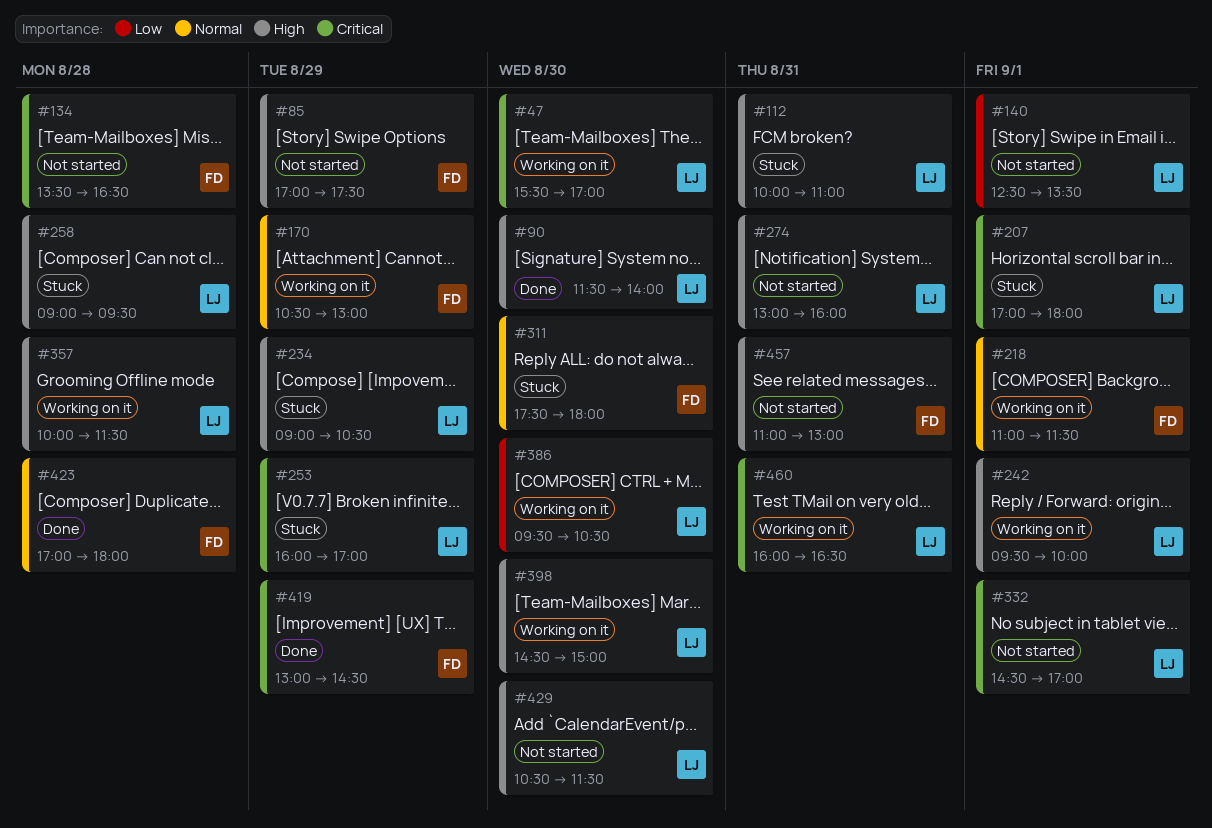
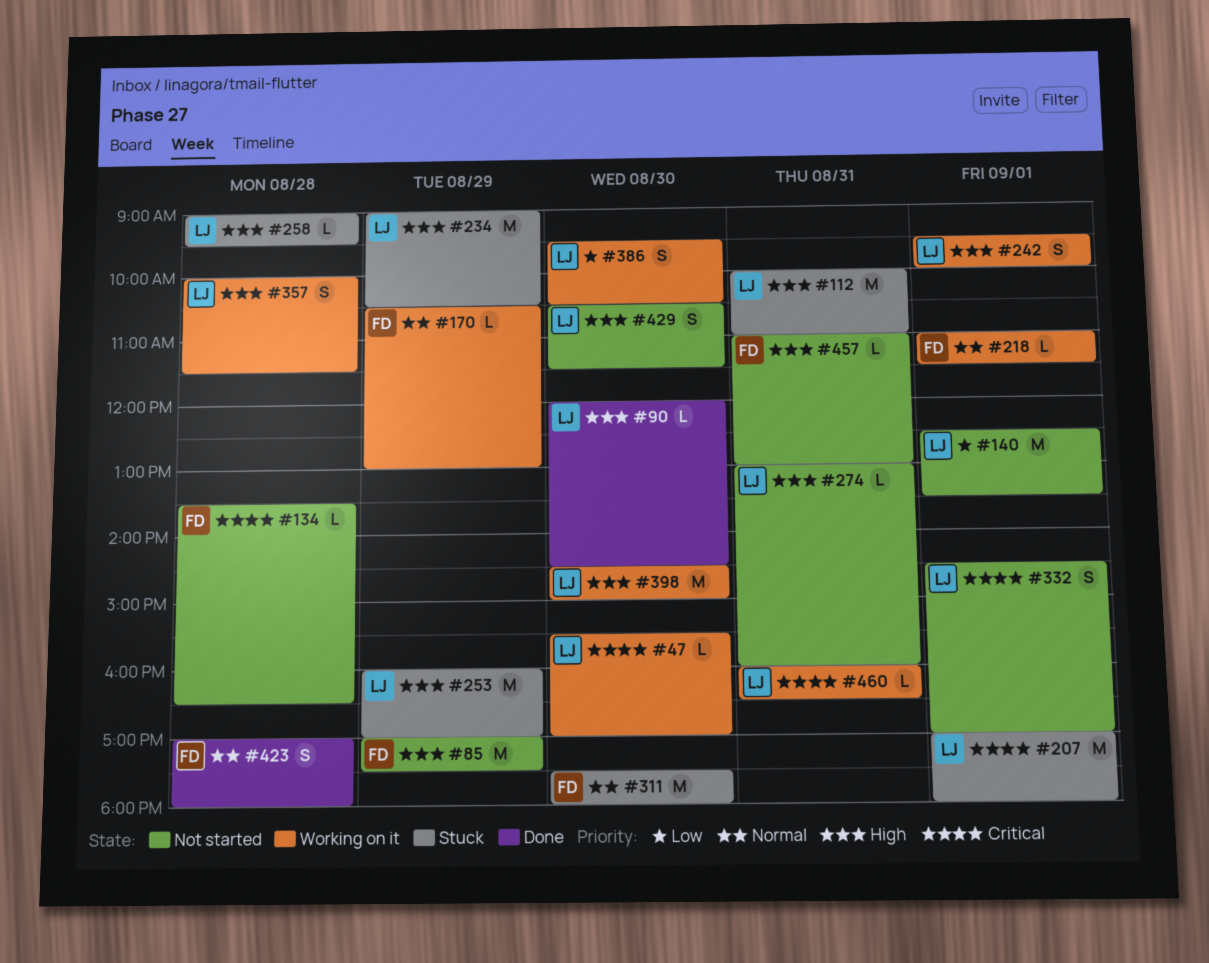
#90, begins: 11:30 -> 12:00
#90, ends: 14:00 -> 14:30
#253, priority: Critical -> High
#419: present -> none

